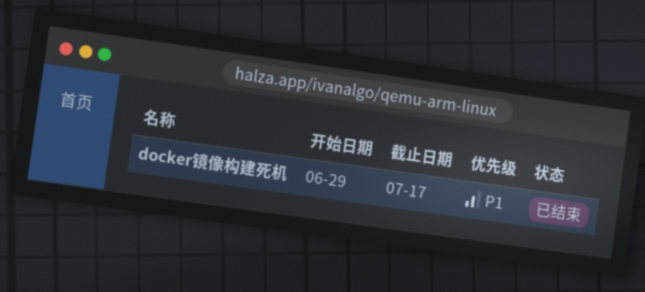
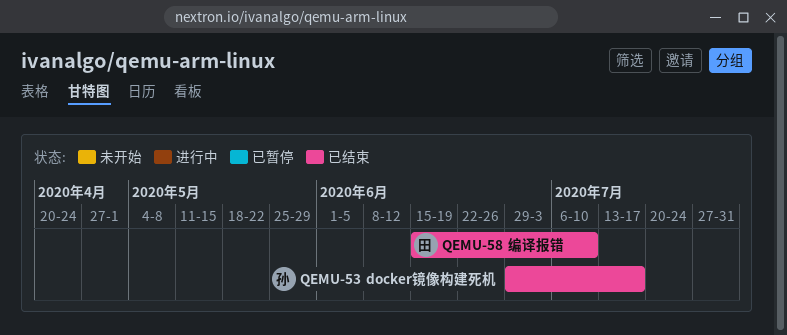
编译报错: none -> present

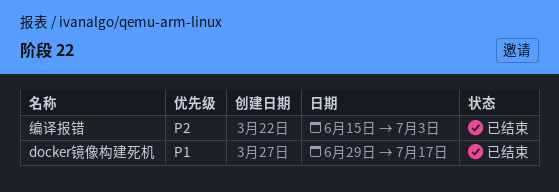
编译报错, due: Jul 10 -> Jul 3

